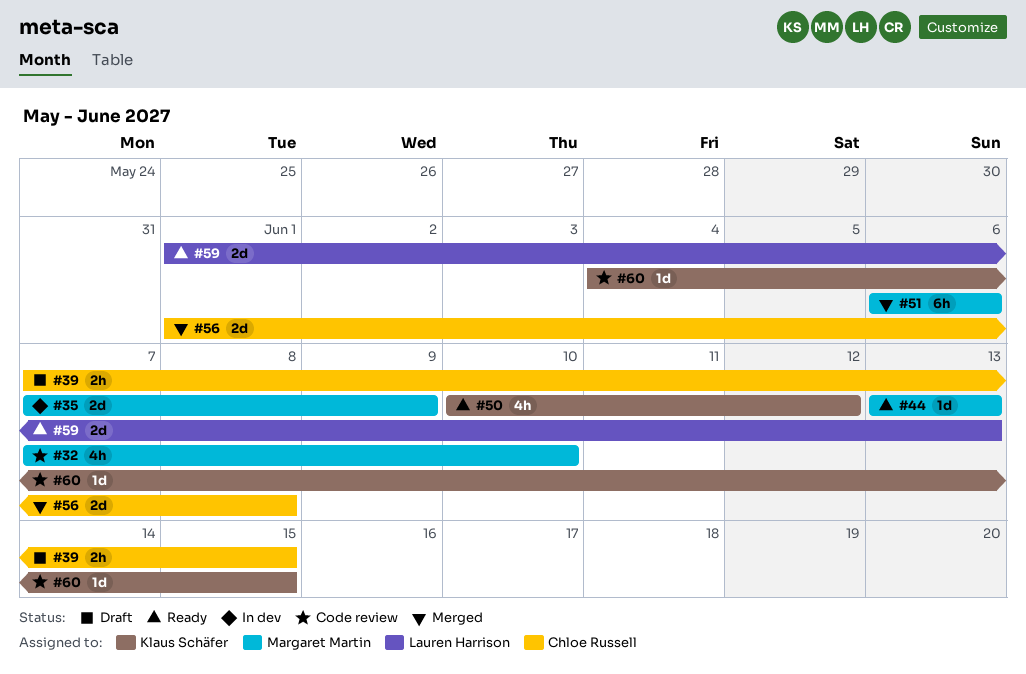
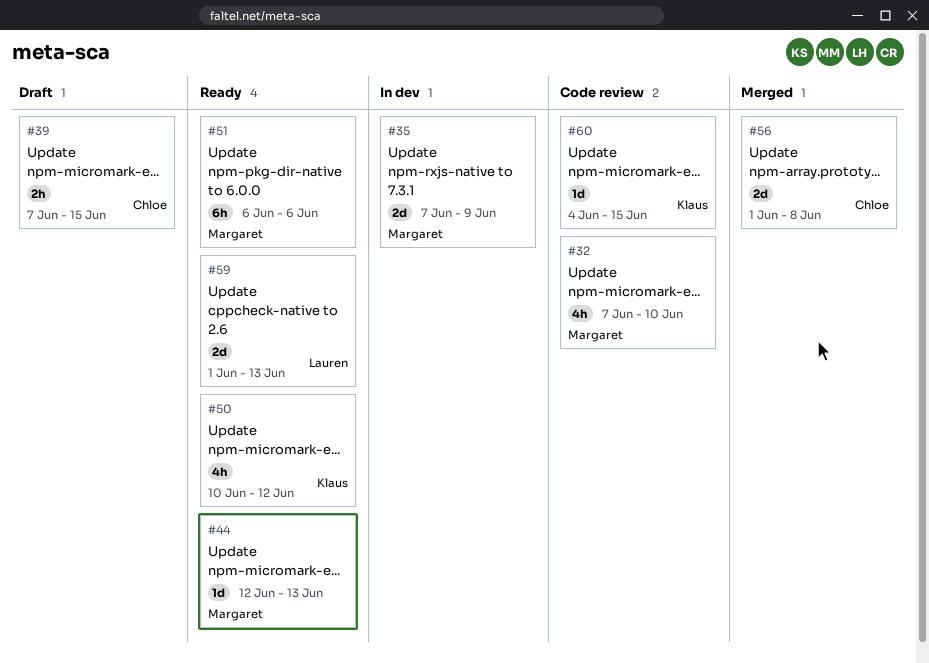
#44, start: Jun 13 -> Jun 12
#51, status: Merged -> Ready

